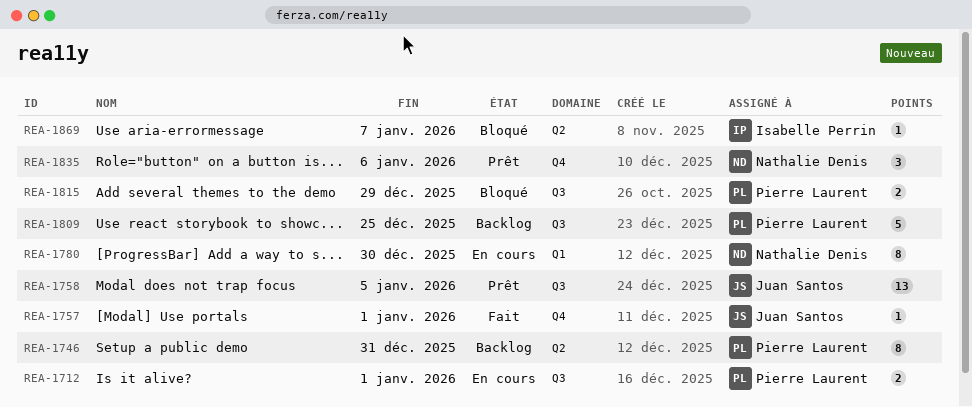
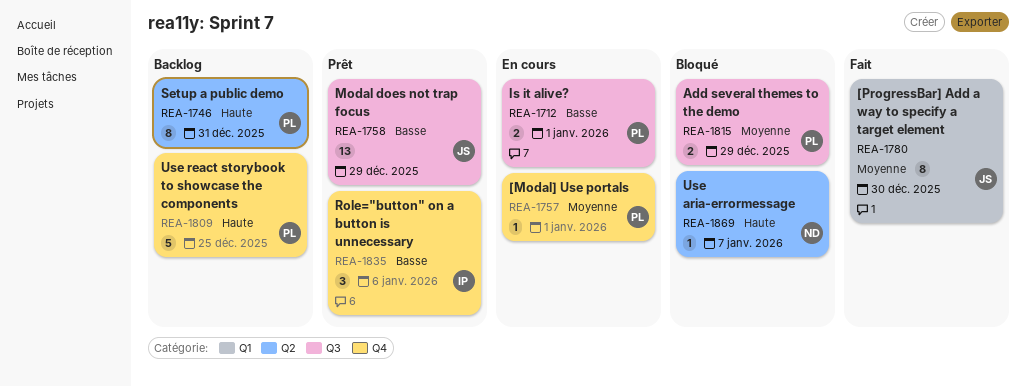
REA-1757, status: Fait -> En cours
REA-1757, owner: Juan Santos -> Pierre Laurent
REA-1758, due: Jan 5 -> Dec 29
REA-1780, status: En cours -> Fait
REA-1780, owner: Nathalie Denis -> Juan Santos
REA-1809, label: Q3 -> Q4
REA-1835, owner: Nathalie Denis -> Isabelle Perrin
REA-1869, owner: Isabelle Perrin -> Nathalie Denis

